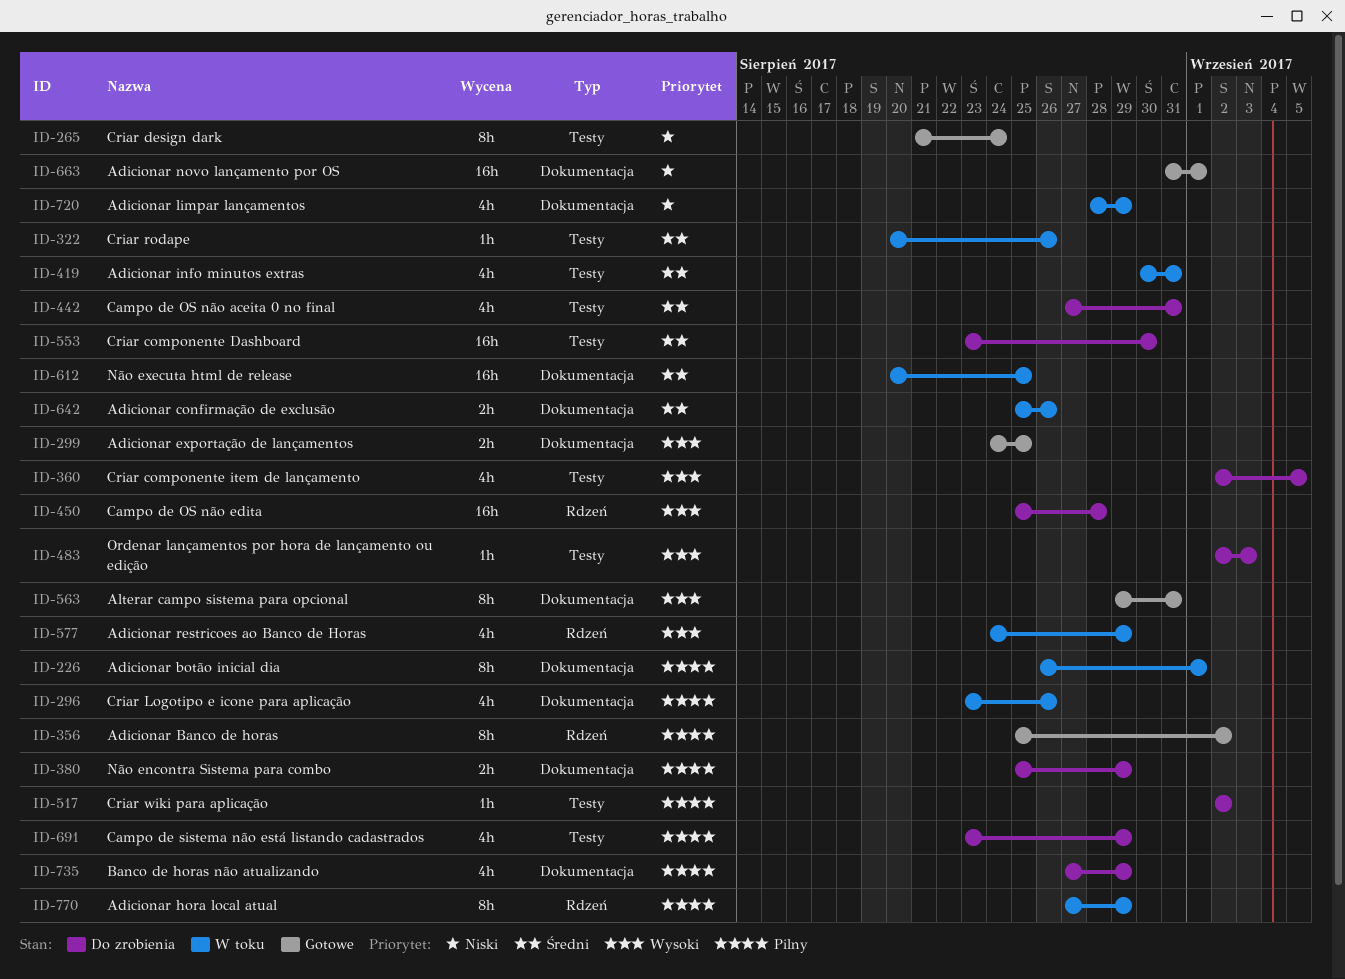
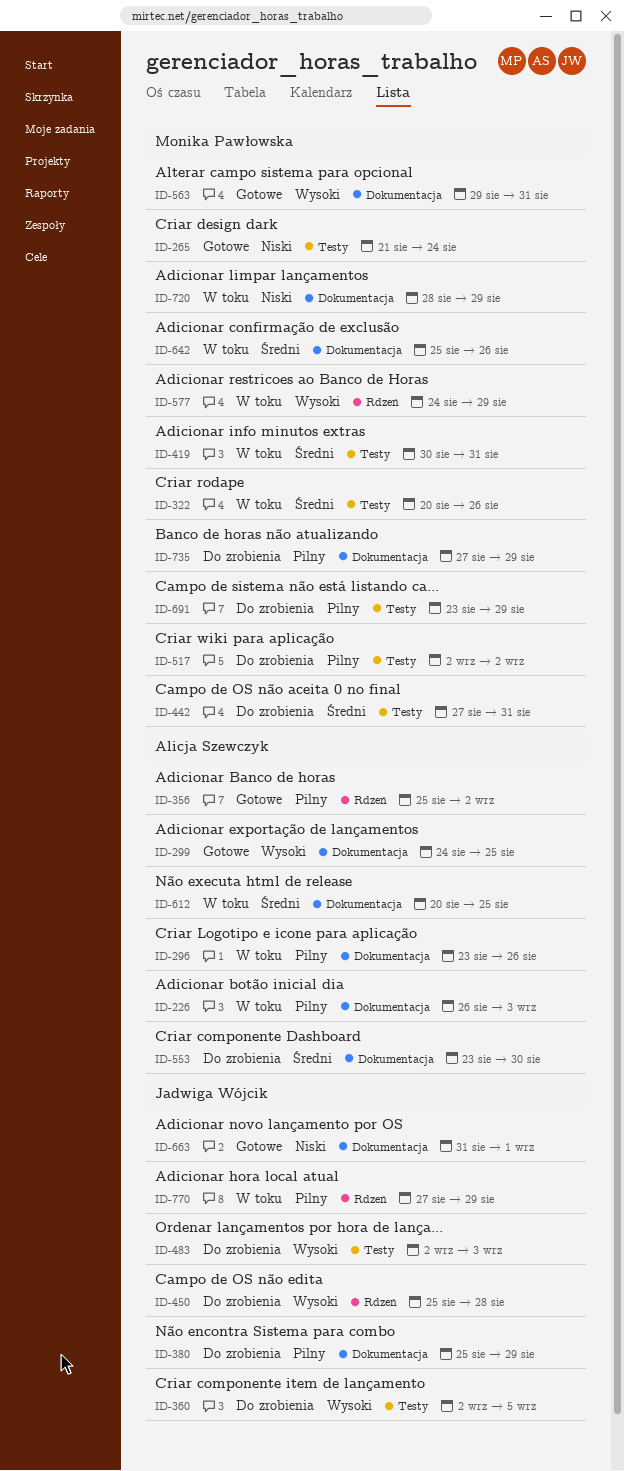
ID-226, due: Sep 1 -> Sep 3
ID-553, label: Testy -> Dokumentacja

